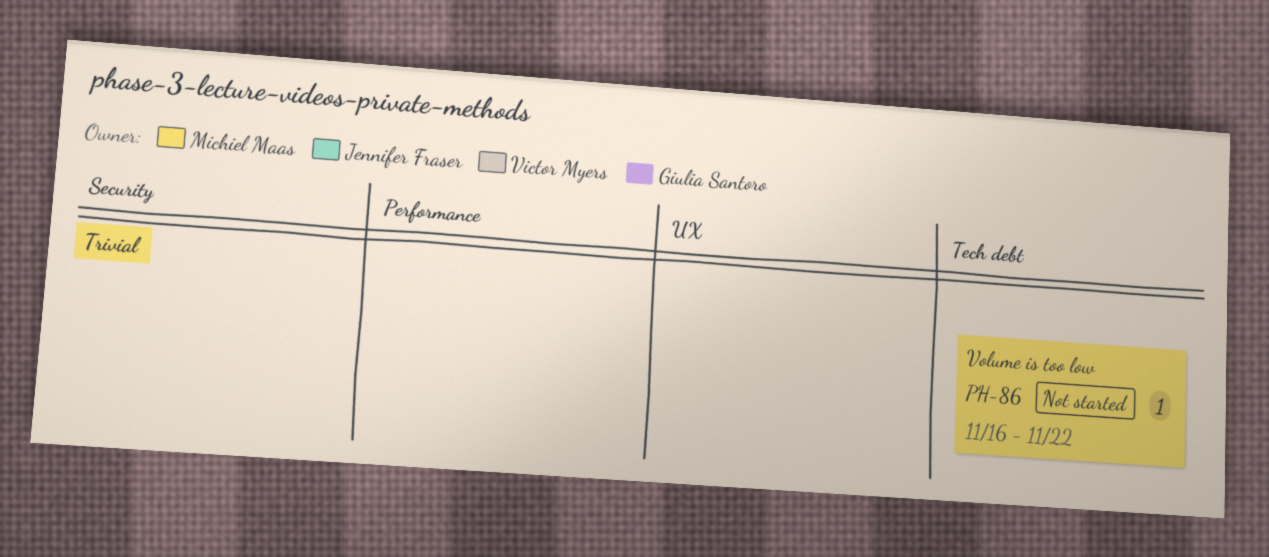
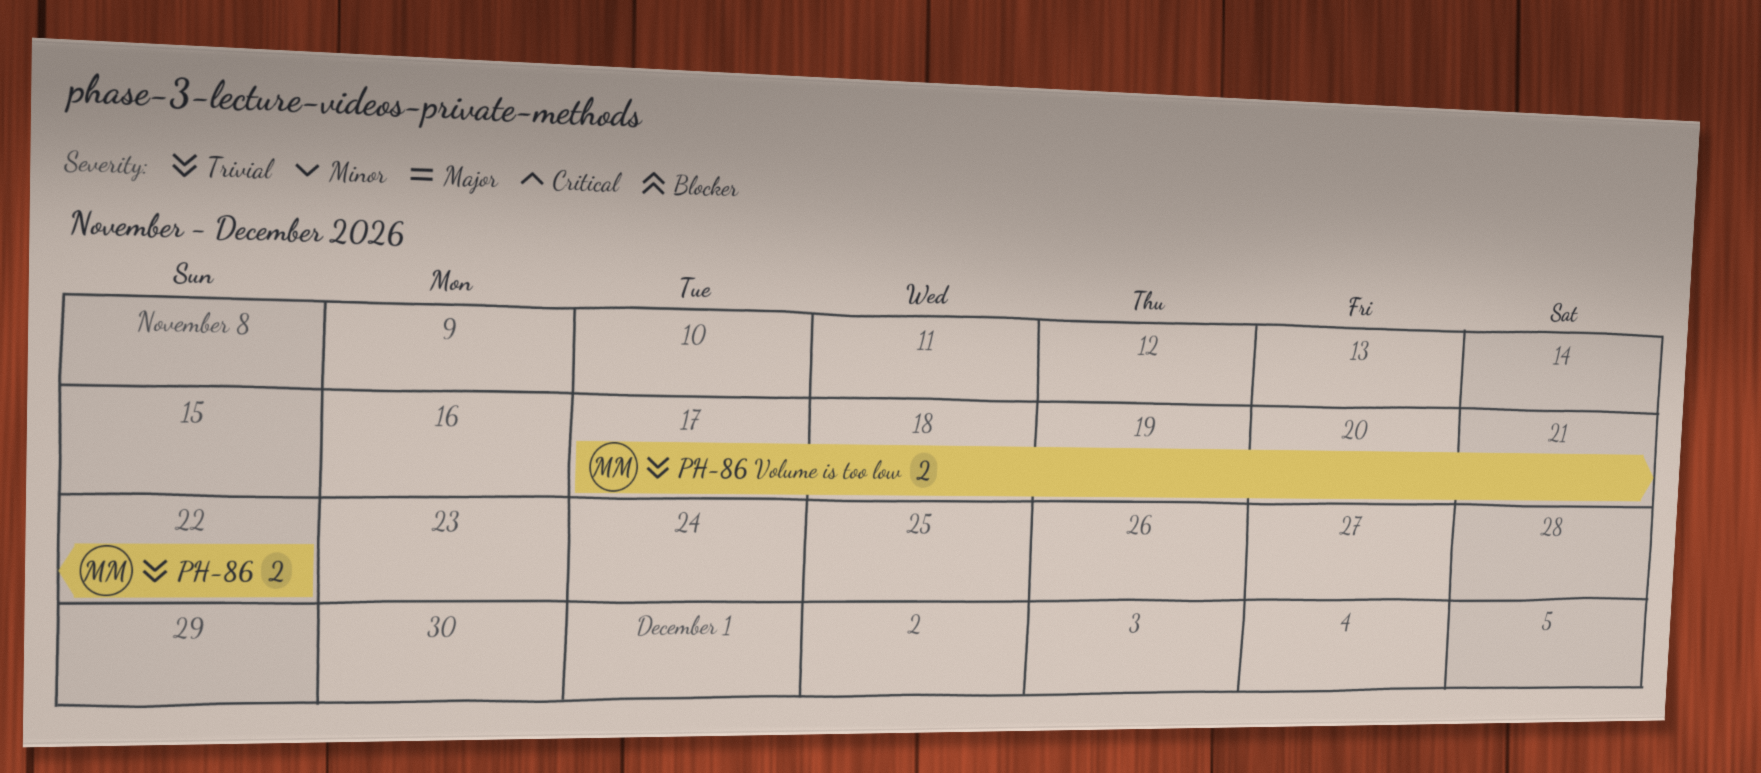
PH-86, estimate: 1 -> 2
PH-86, start: Nov 16 -> Nov 17

